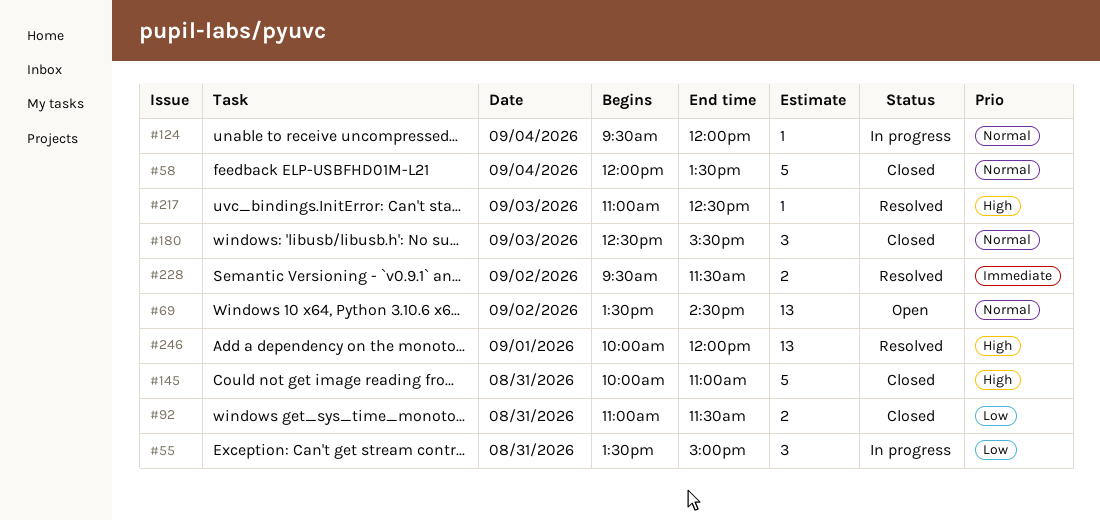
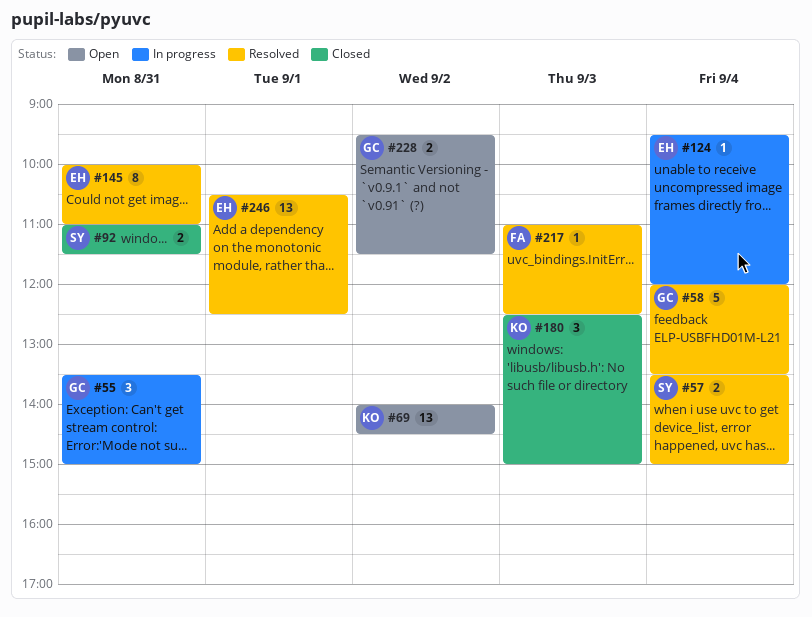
#57: none -> present
#58, status: Closed -> Resolved
#69, begins: 13:30 -> 14:00
#145, status: Closed -> Resolved
#145, estimate: 5 -> 8
#180, ends: 15:30 -> 15:00
#228, status: Resolved -> Open
#246, begins: 10:00 -> 10:30
#246, ends: 12:00 -> 12:30

